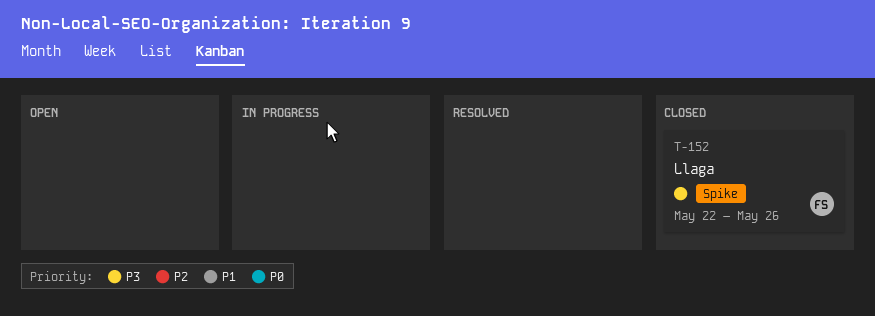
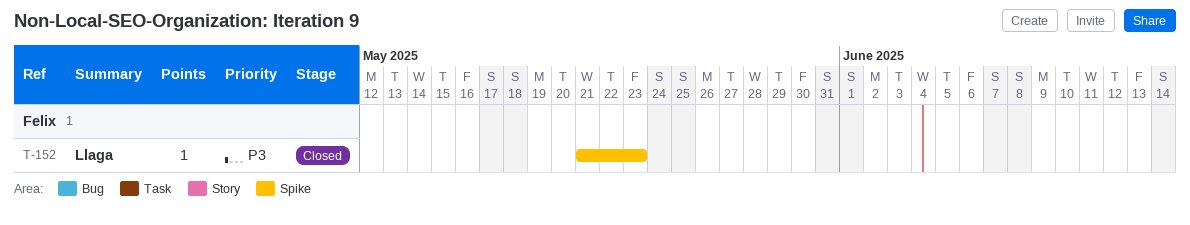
T-152, start: May 22 -> May 21
T-152, due: May 26 -> May 23

